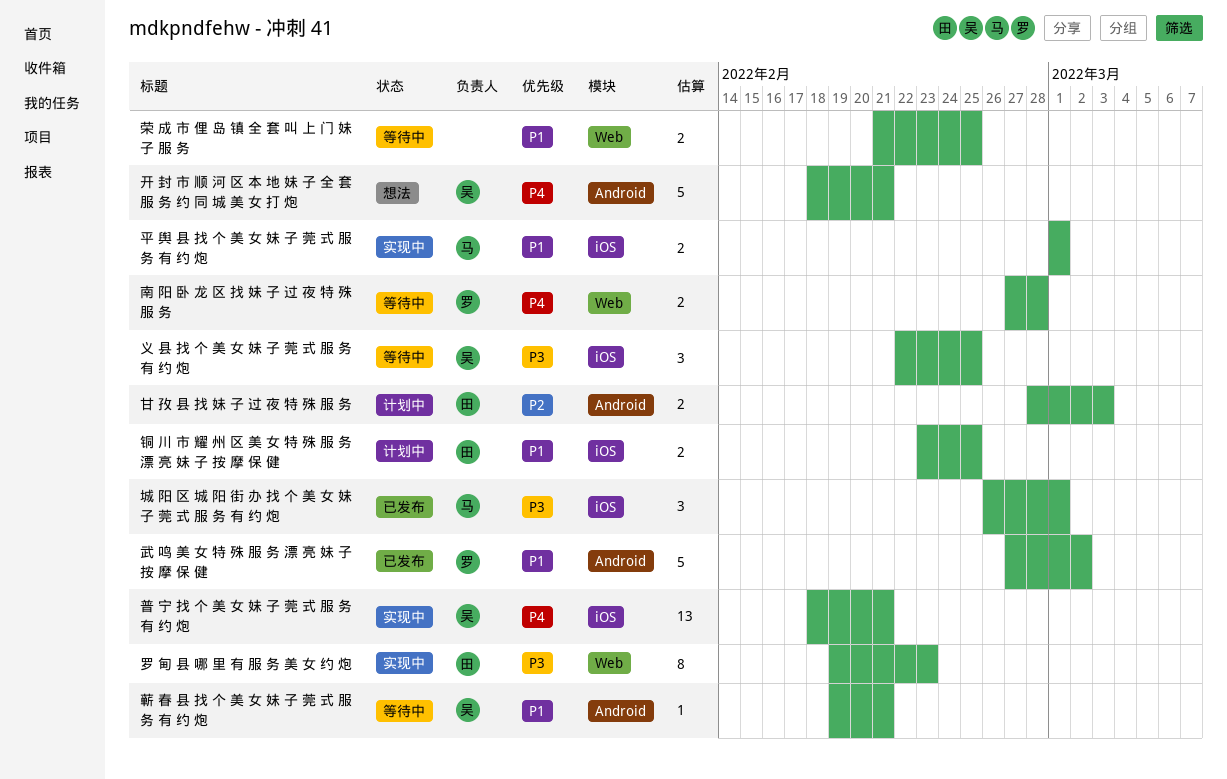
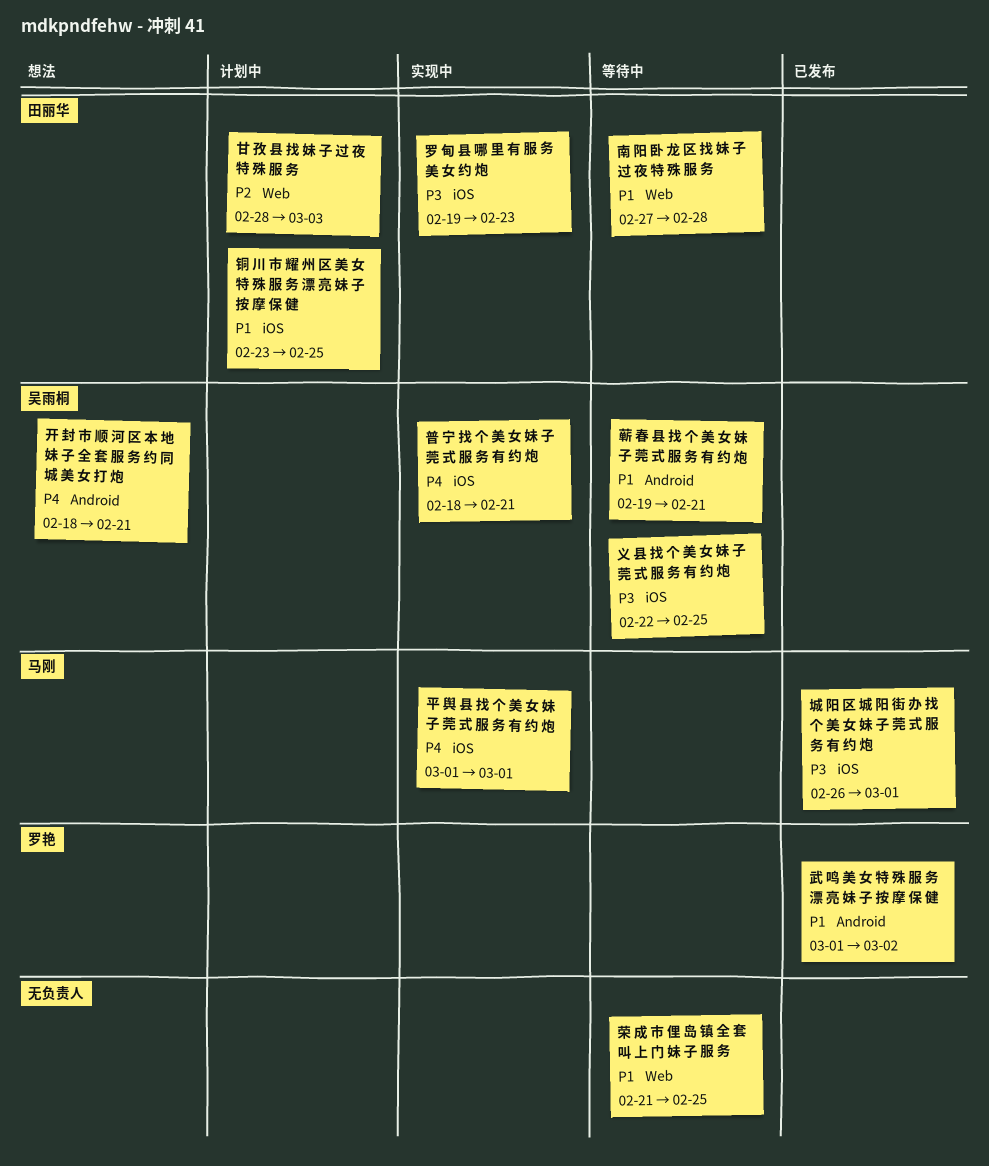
南 阳 卧 龙 区 找 妹 子 过 夜 特 殊 服 务, owner: 罗艳 -> 田丽华
南 阳 卧 龙 区 找 妹 子 过 夜 特 殊 服 务, priority: P4 -> P1
平 舆 县 找 个 美 女 妹 子 莞 式 服 务 有 约 炮, priority: P1 -> P4
武 鸣 美 女 特 殊 服 务 漂 亮 妹 子 按 摩 保 健, start: Feb 27 -> Mar 1
甘 孜 县 找 妹 子 过 夜 特 殊 服 务, label: Android -> Web
罗 甸 县 哪 里 有 服 务 美 女 约 炮, label: Web -> iOS

